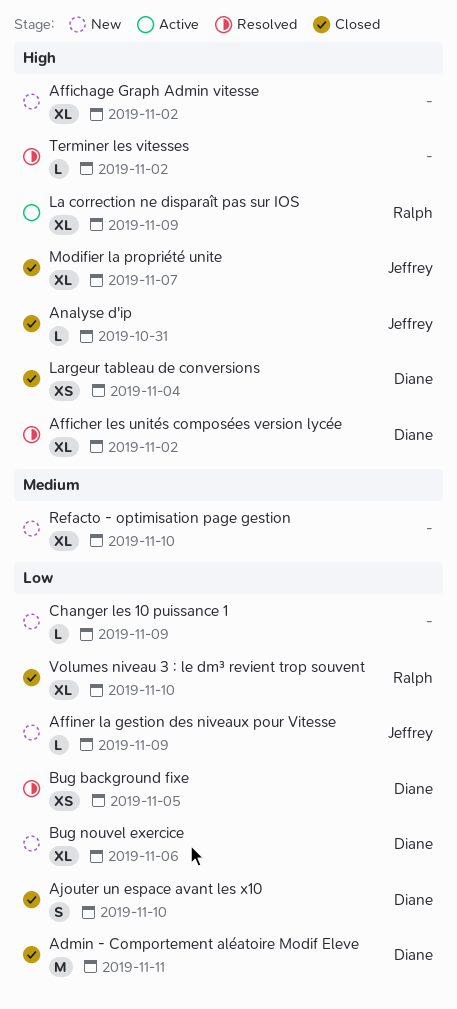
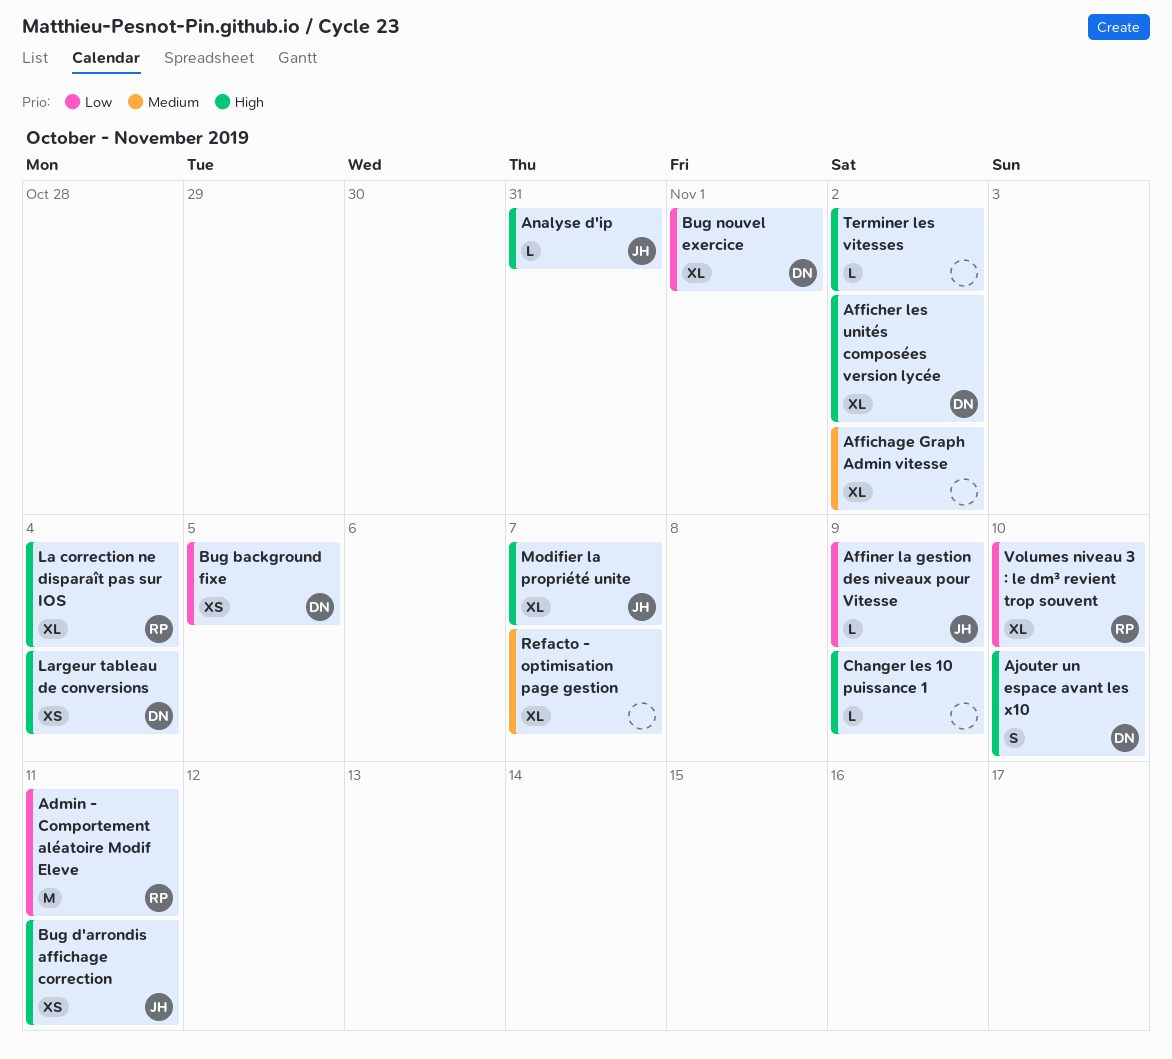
Admin - Comportement aléatoire Modif Eleve, owner: Diane -> Ralph
Affichage Graph Admin vitesse, priority: High -> Medium
Ajouter un espace avant les x10, priority: Low -> High
Bug d'arrondis affichage correction: none -> present
Bug nouvel exercice, due: Nov 6 -> Nov 1
Changer les 10 puissance 1, priority: Low -> High
La correction ne disparaît pas sur IOS, due: Nov 9 -> Nov 4
Refacto - optimisation page gestion, due: Nov 10 -> Nov 7

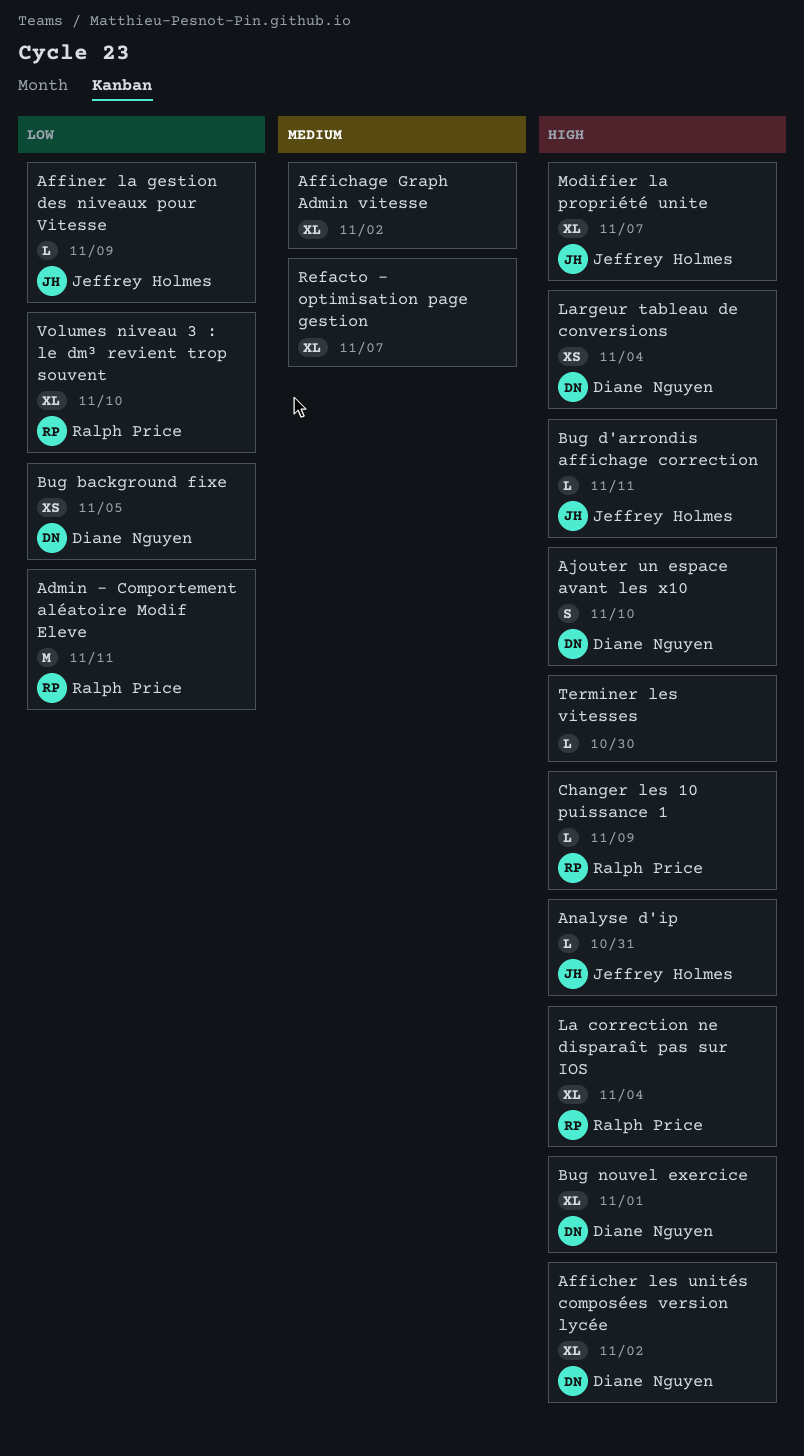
Bug d'arrondis affichage correction, estimate: XS -> L
Bug nouvel exercice, priority: Low -> High
Changer les 10 puissance 1, owner: none -> Ralph Price
Terminer les vitesses, due: Nov 2 -> Oct 30

